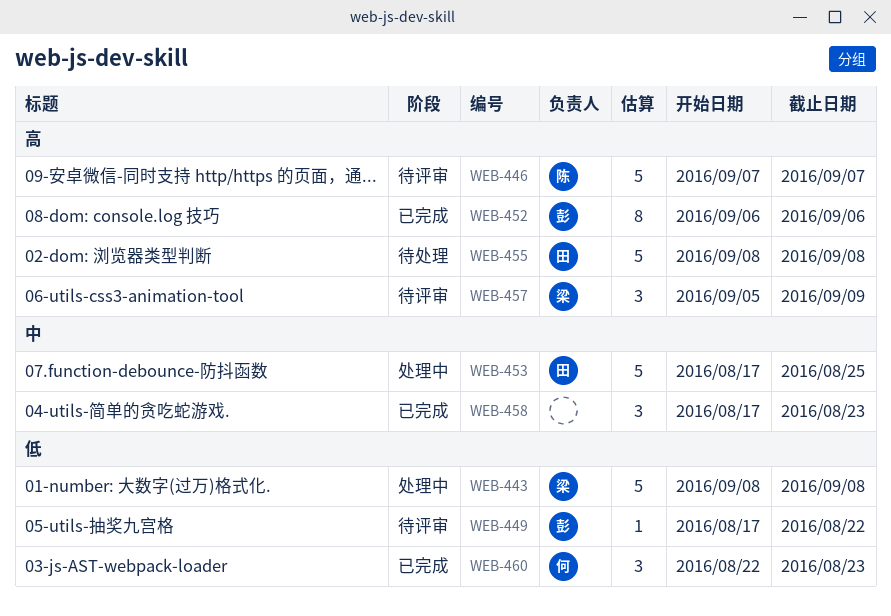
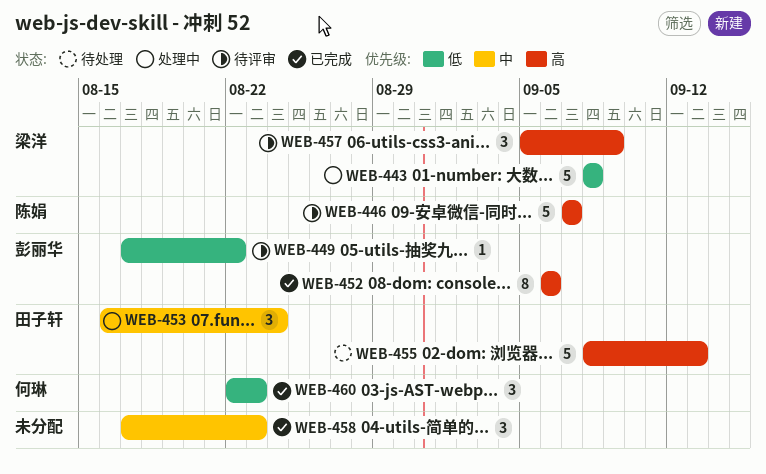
WEB-453, estimate: 5 -> 3
WEB-453, start: Aug 17 -> Aug 16
WEB-453, due: Aug 25 -> Aug 24
WEB-455, due: Sep 8 -> Sep 13

